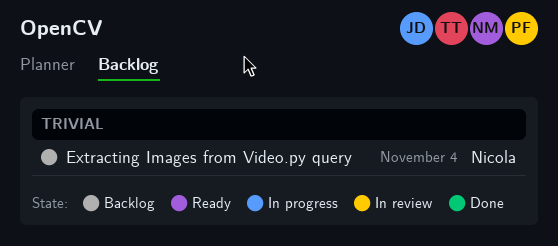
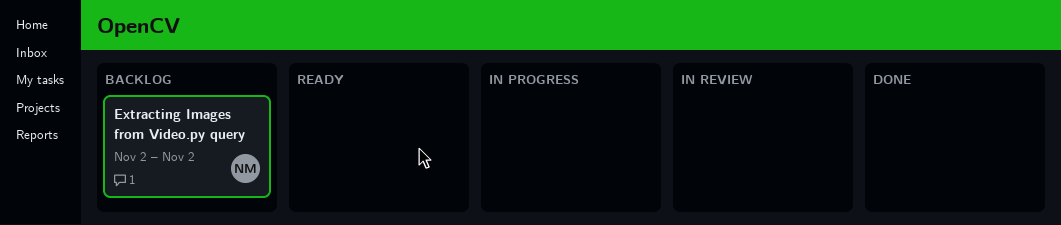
Extracting Images from Video.py query, due: Nov 4 -> Nov 2

